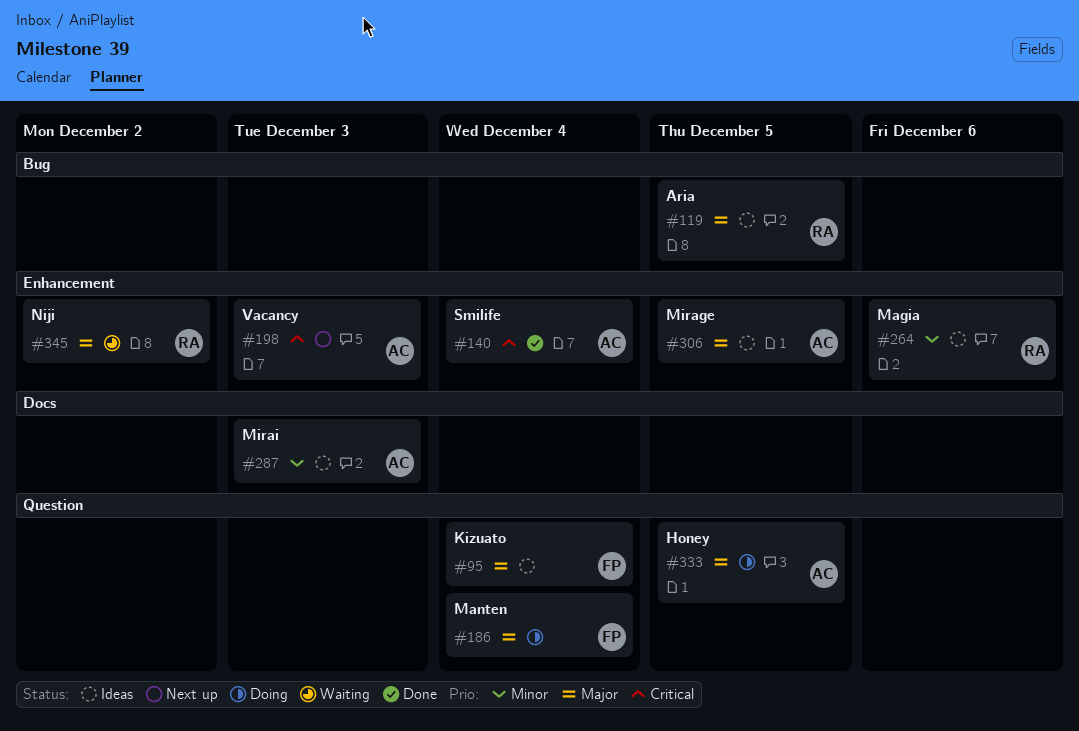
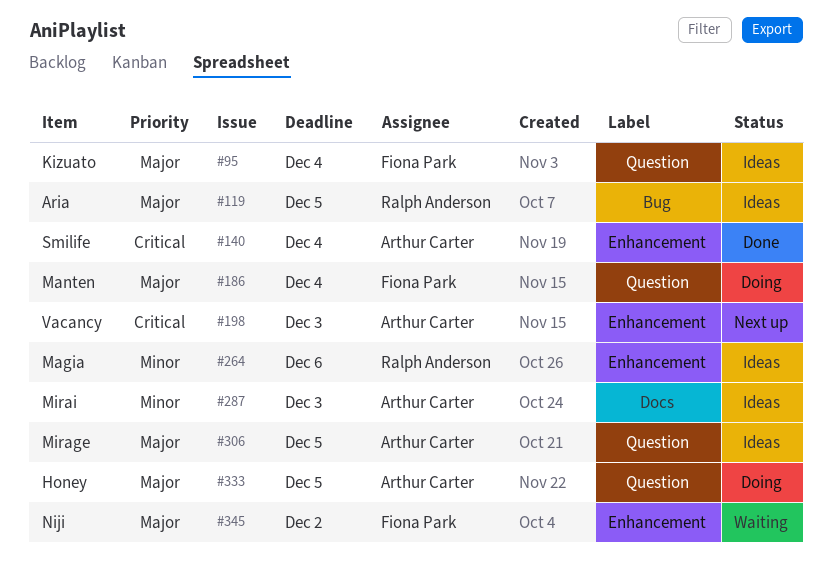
#306, label: Enhancement -> Question
#345, owner: Ralph Anderson -> Fiona Park

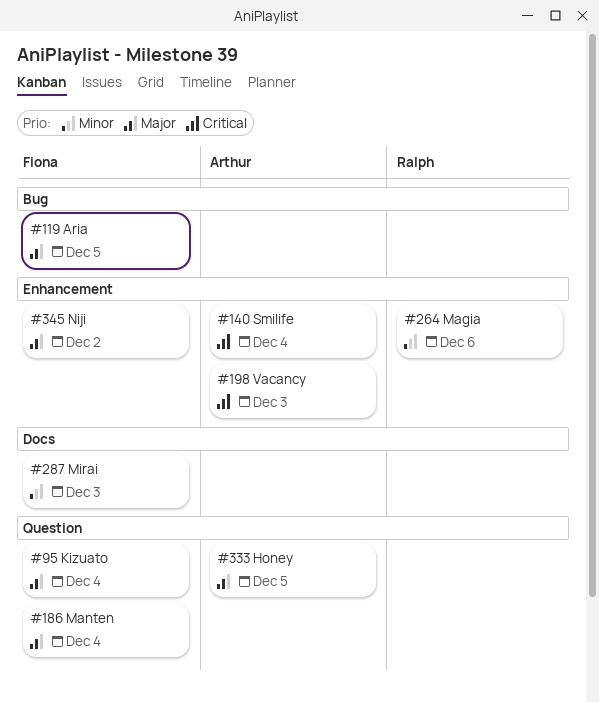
#119, owner: Ralph Anderson -> Fiona Park
#287, owner: Arthur Carter -> Fiona Park
#306: present -> none

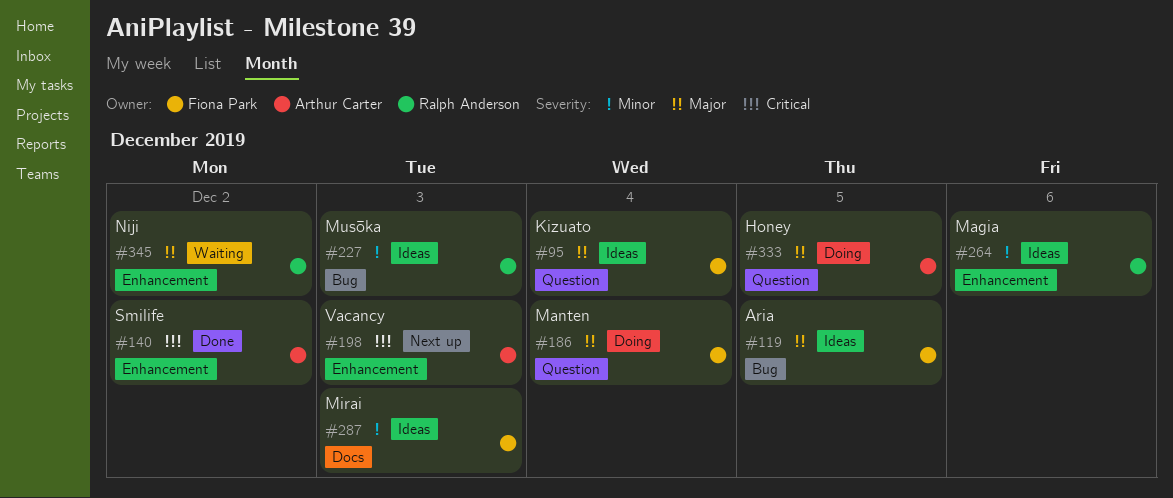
#140, due: Dec 4 -> Dec 2
#227: none -> present
#345, owner: Fiona Park -> Ralph Anderson

